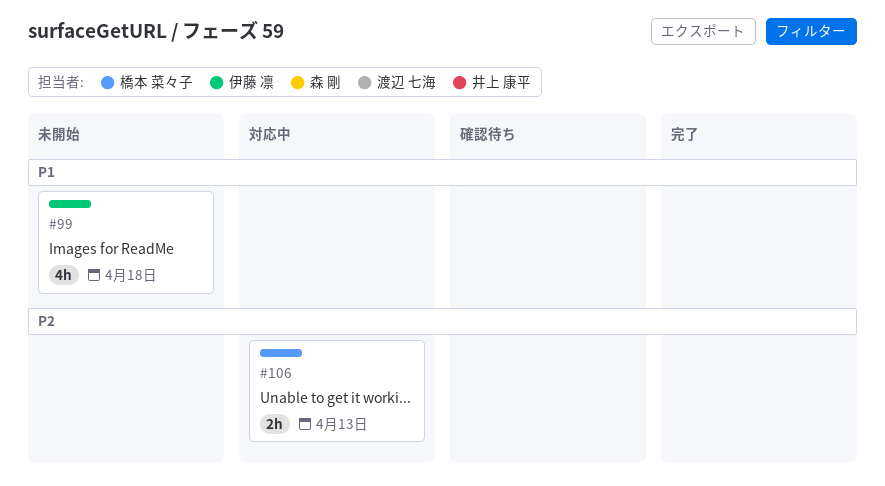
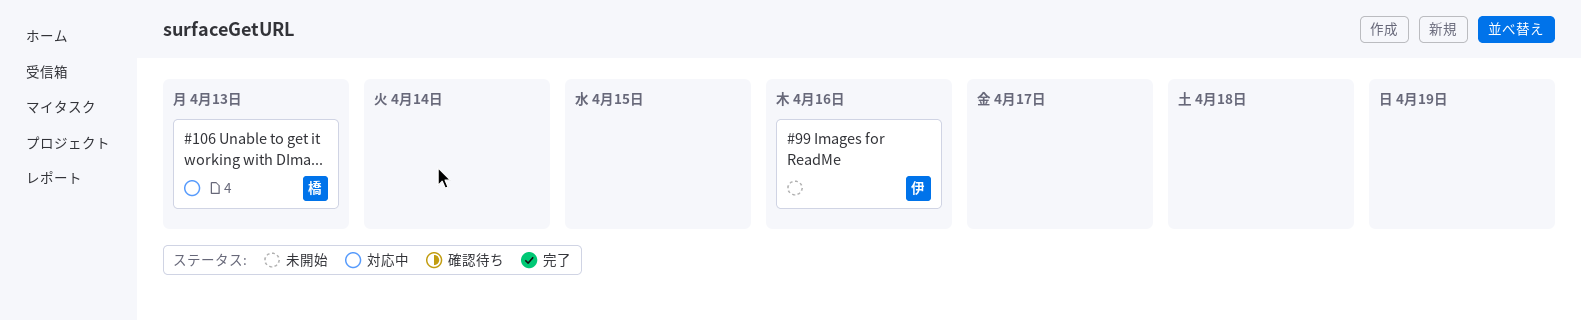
#99, due: Apr 18 -> Apr 16

